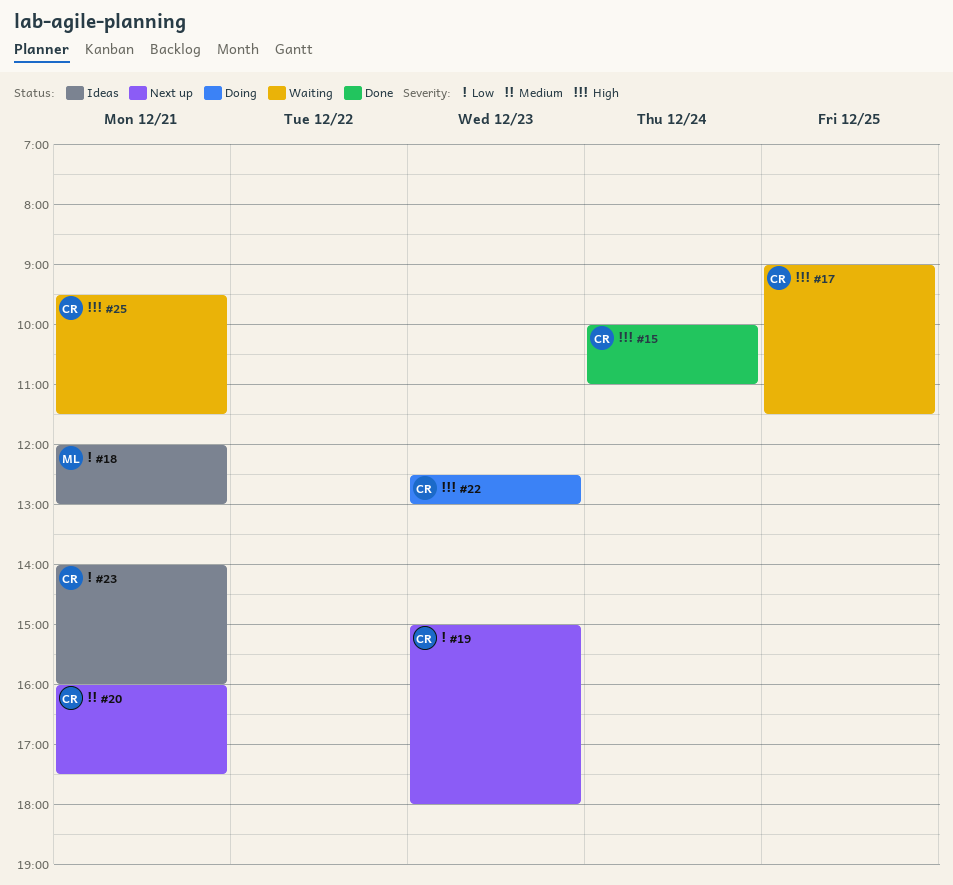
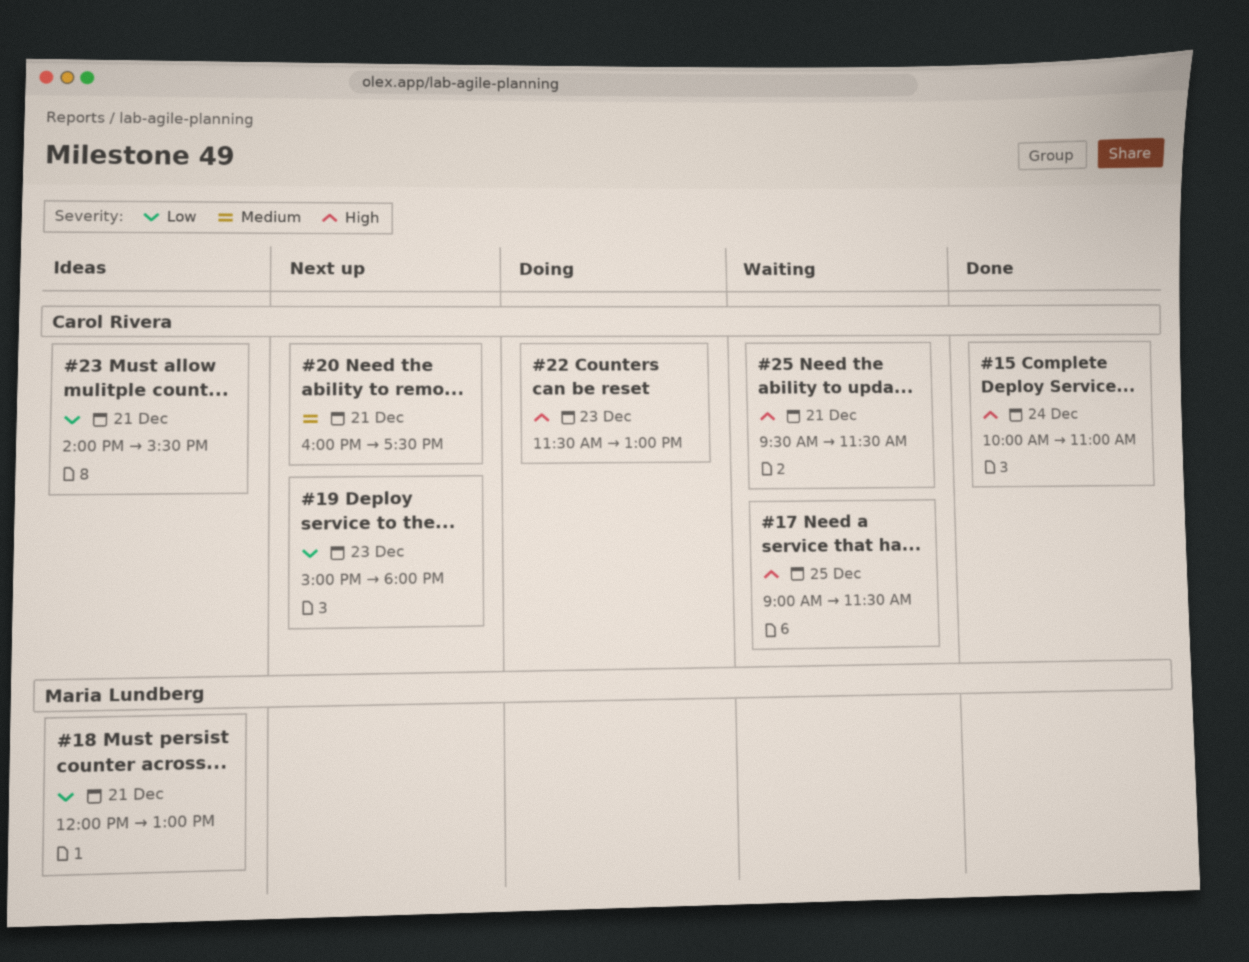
#22, begins: 12:30 -> 11:30
#23, ends: 16:00 -> 15:30

